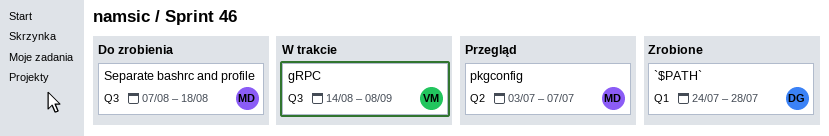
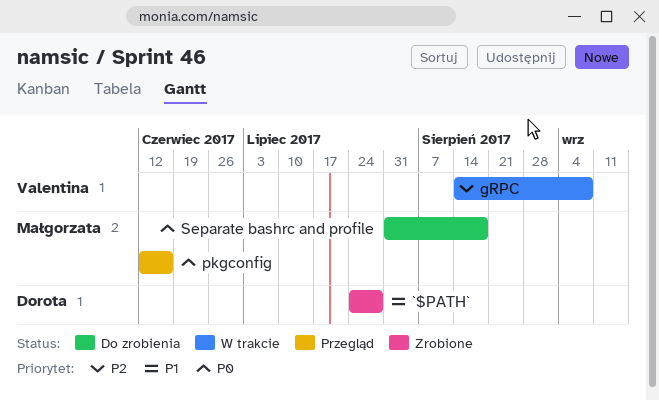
pkgconfig, start: Jul 3 -> Jun 12
pkgconfig, due: Jul 7 -> Jun 16
Separate bashrc and profile, start: Aug 7 -> Jul 31

